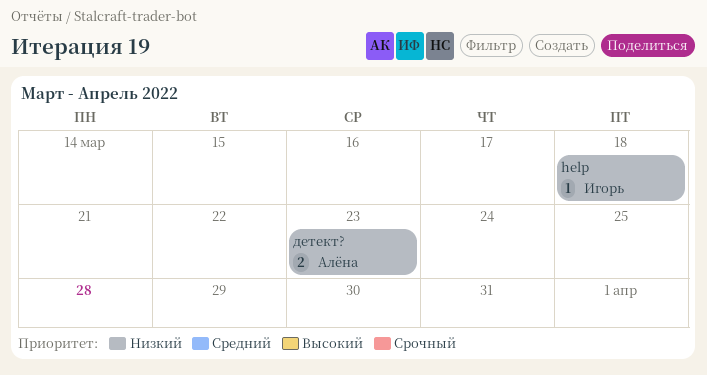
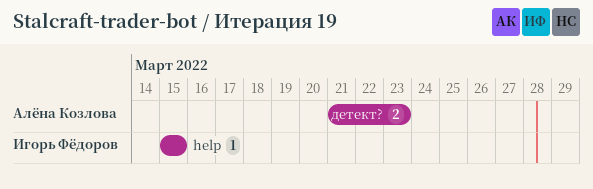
help, due: Mar 18 -> Mar 15

